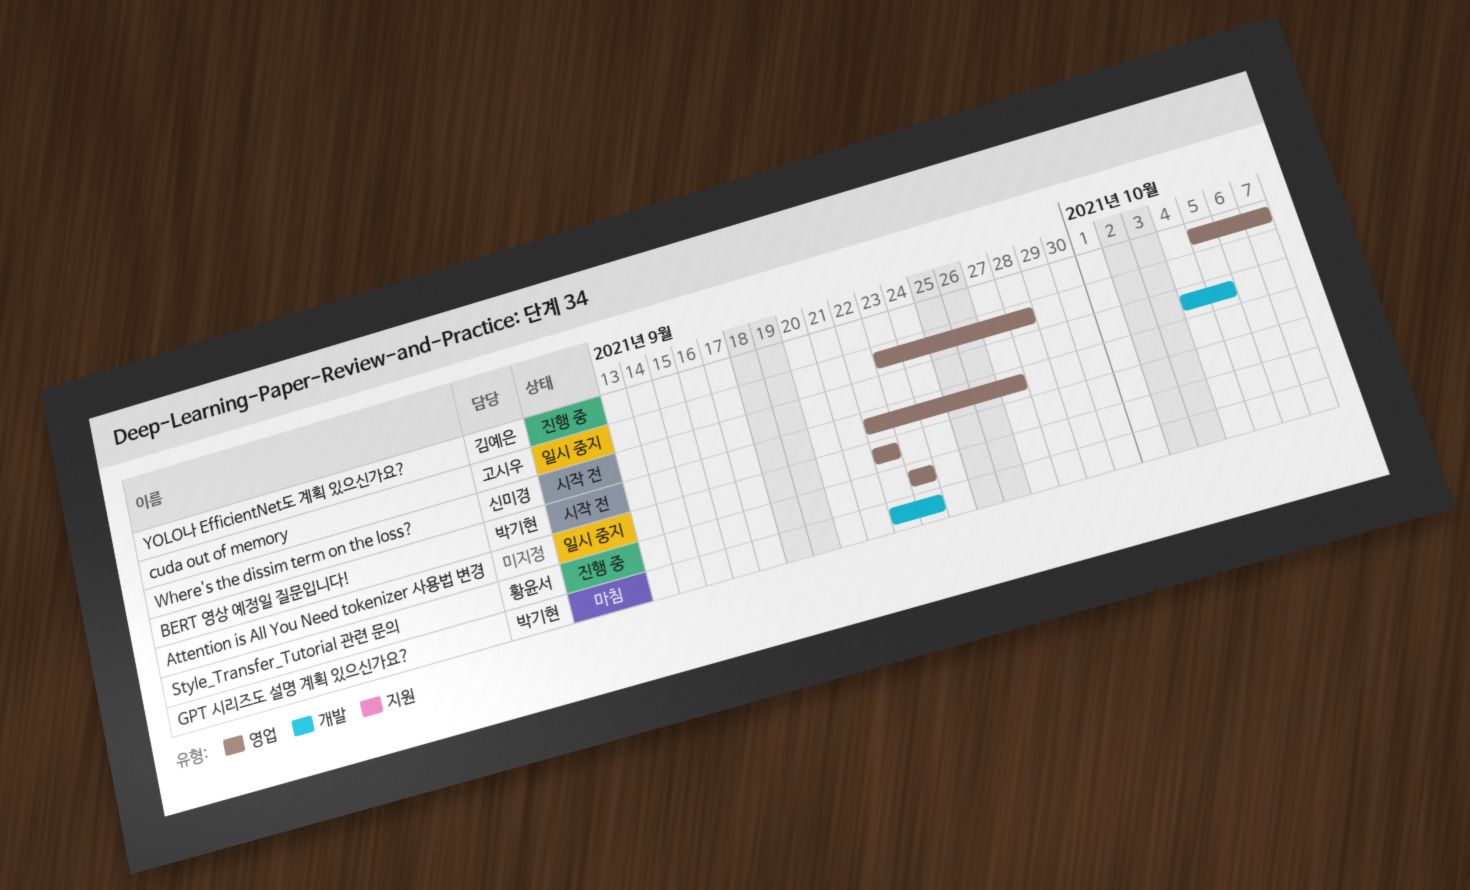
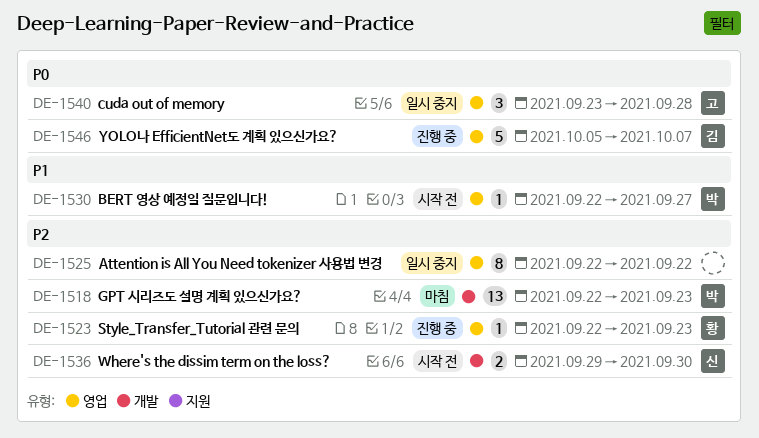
Style_Transfer_Tutorial 관련 문의, start: Sep 23 -> Sep 22
Where's the dissim term on the loss?, start: Oct 4 -> Sep 29
Where's the dissim term on the loss?, due: Oct 5 -> Sep 30

